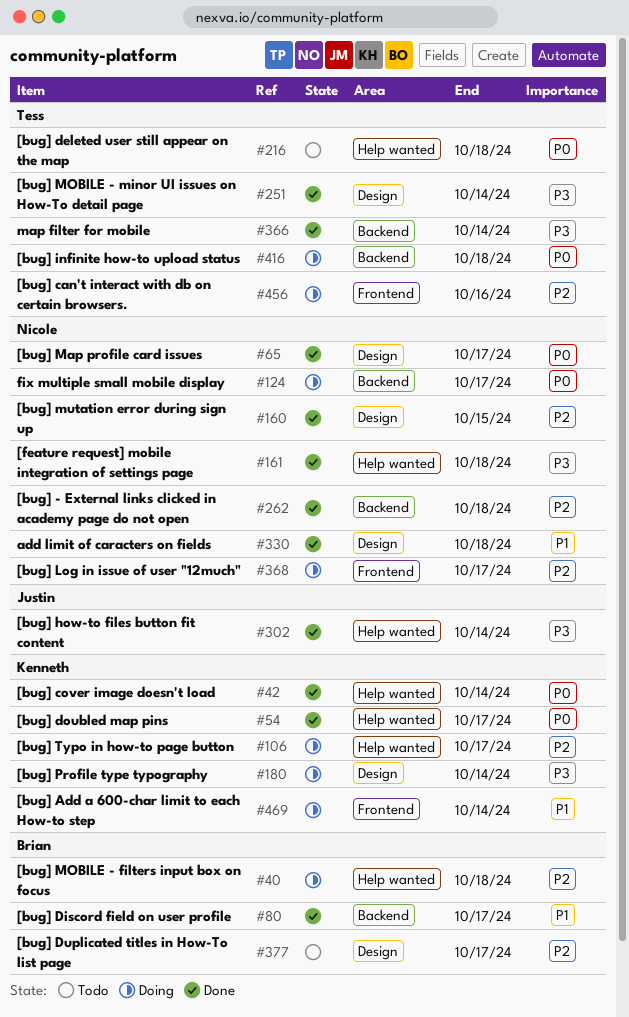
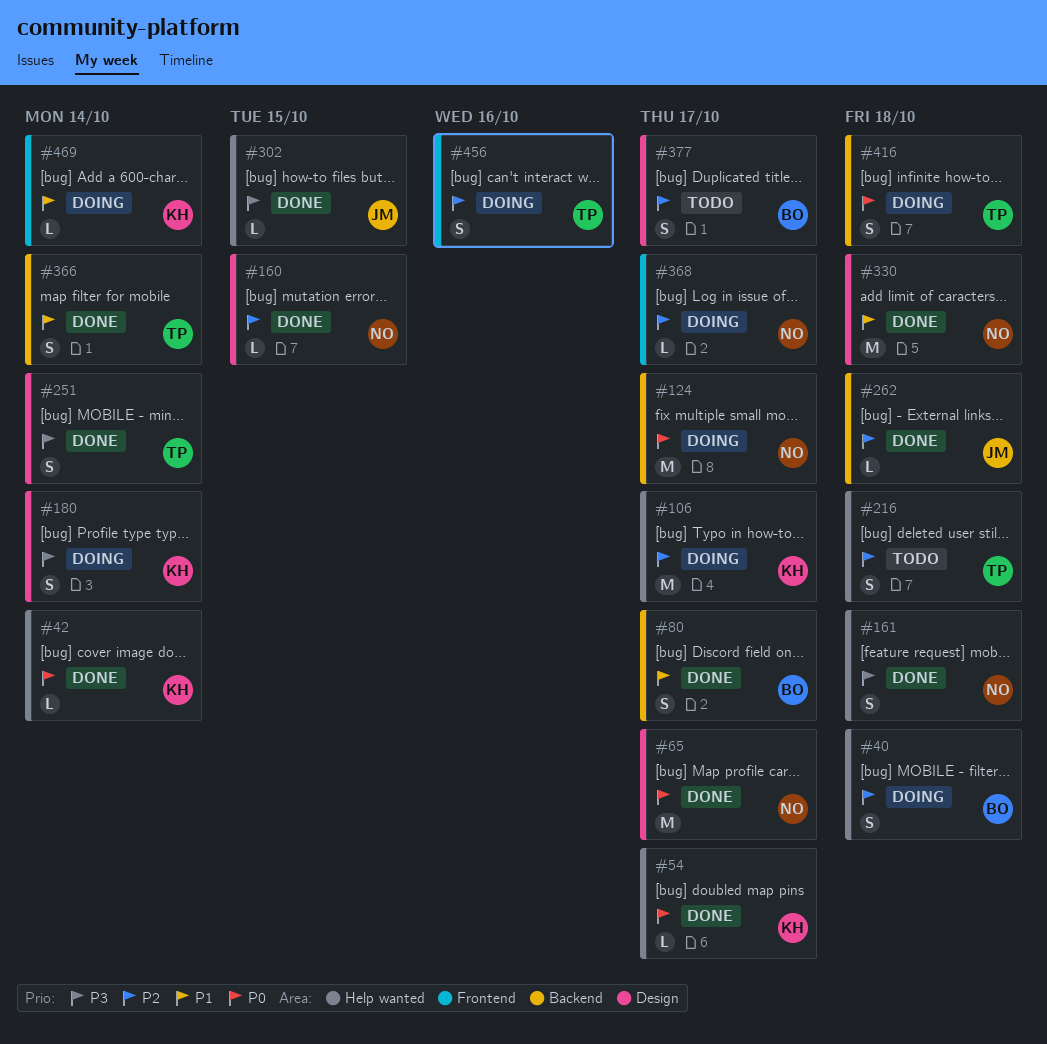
#216, priority: P0 -> P2
#262, owner: Nicole -> Justin
#302, due: Oct 14 -> Oct 15
#366, priority: P3 -> P1

